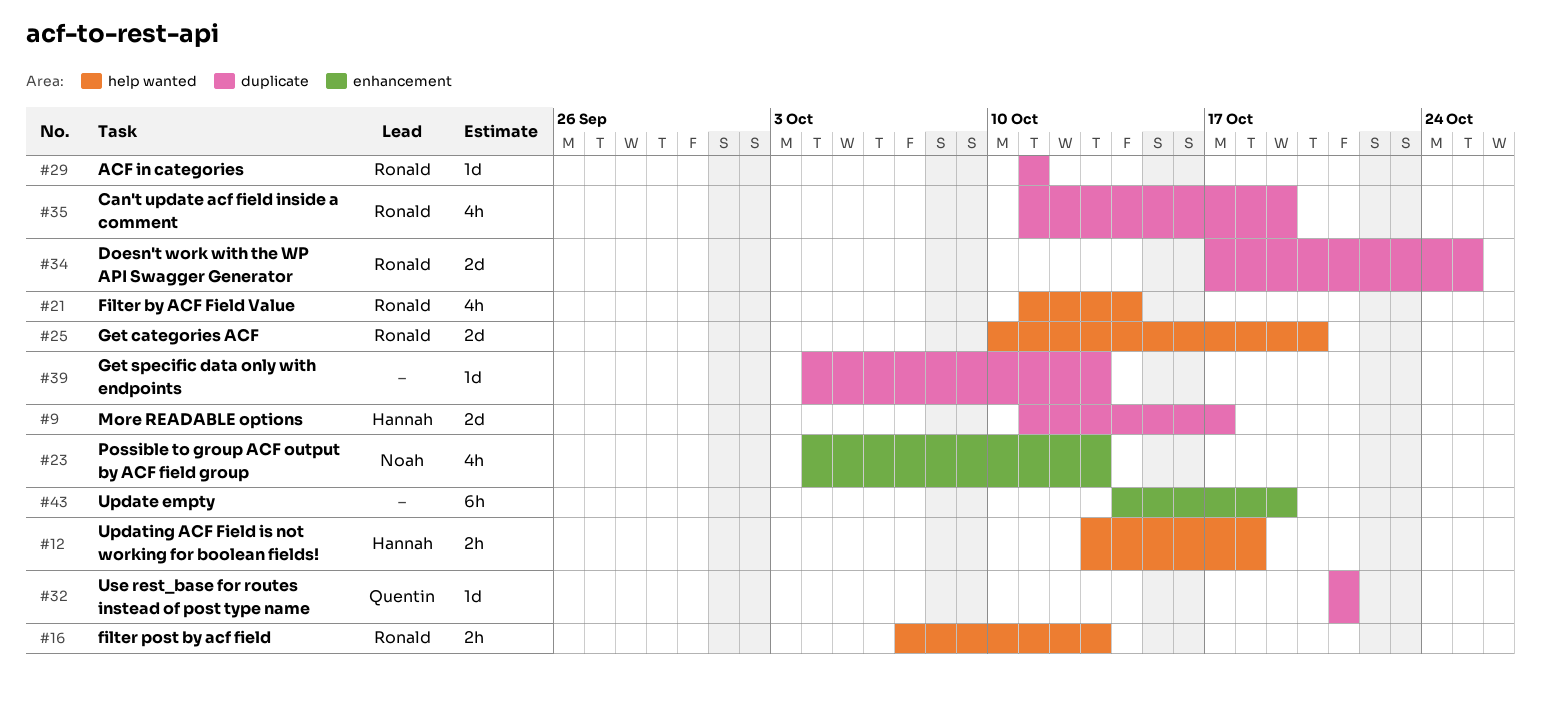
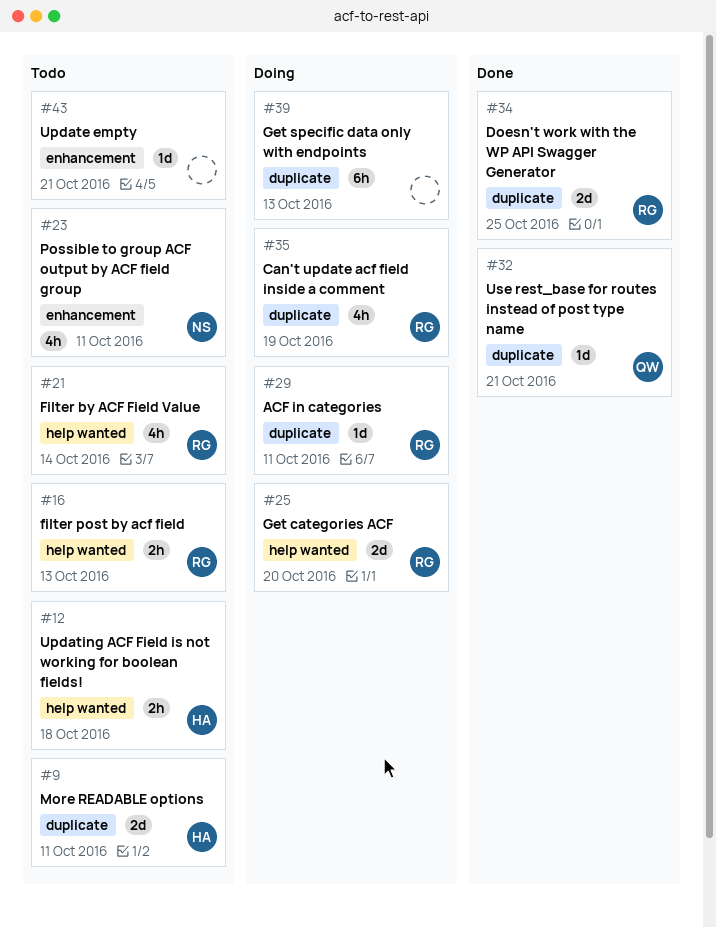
#9, due: Oct 17 -> Oct 11
#23, due: Oct 13 -> Oct 11
#39, estimate: 1d -> 6h
#43, estimate: 6h -> 1d
#43, due: Oct 19 -> Oct 21

